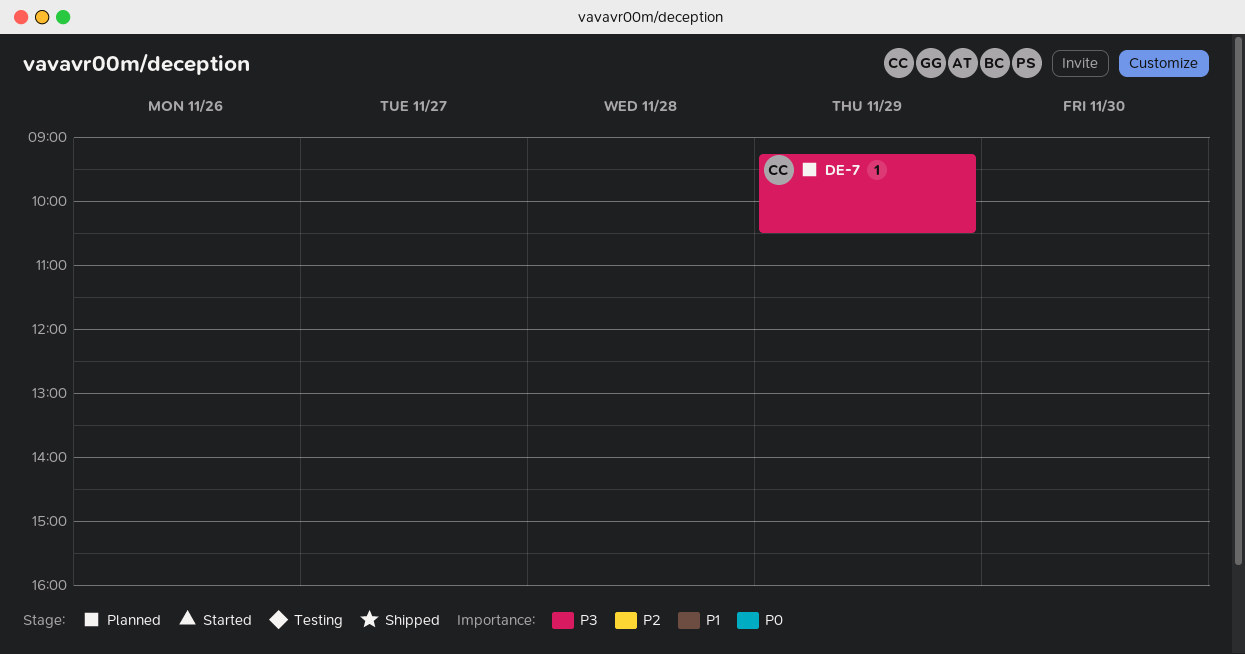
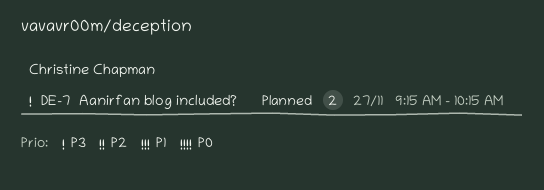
DE-7, estimate: 1 -> 2
DE-7, day: Nov 29 -> Nov 27
DE-7, ends: 10:30 -> 10:15

